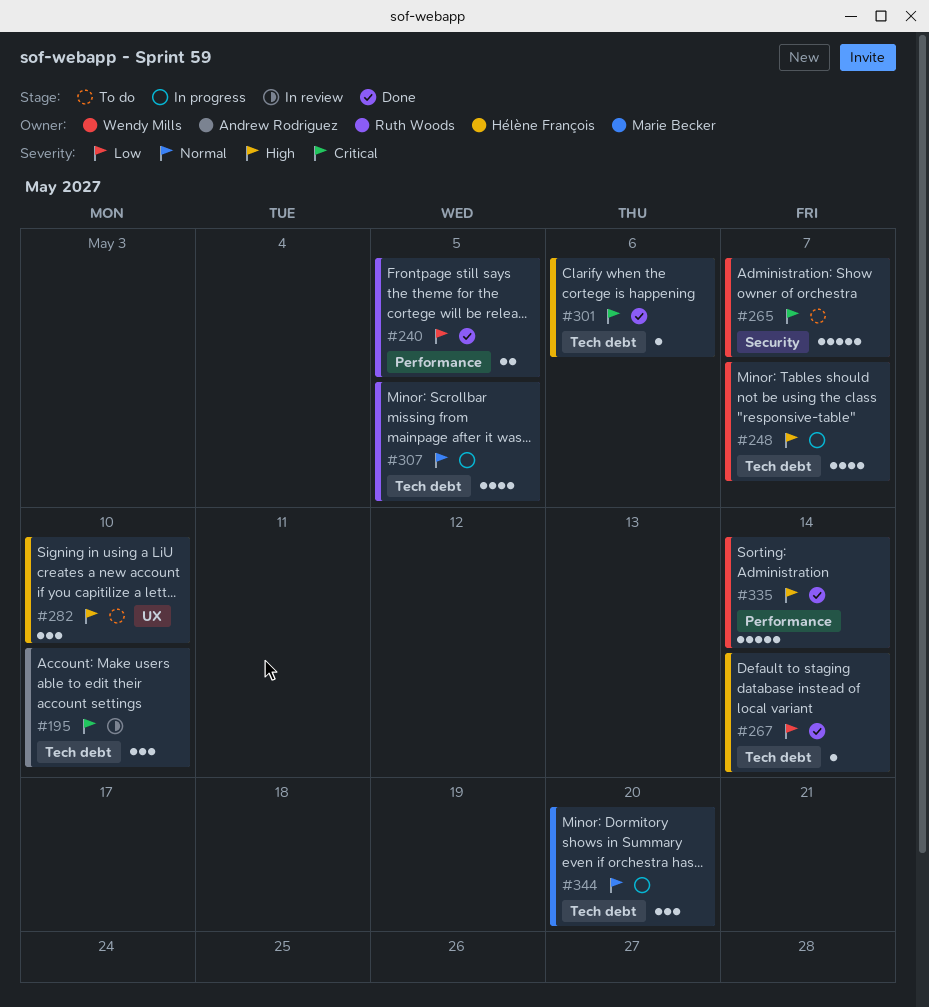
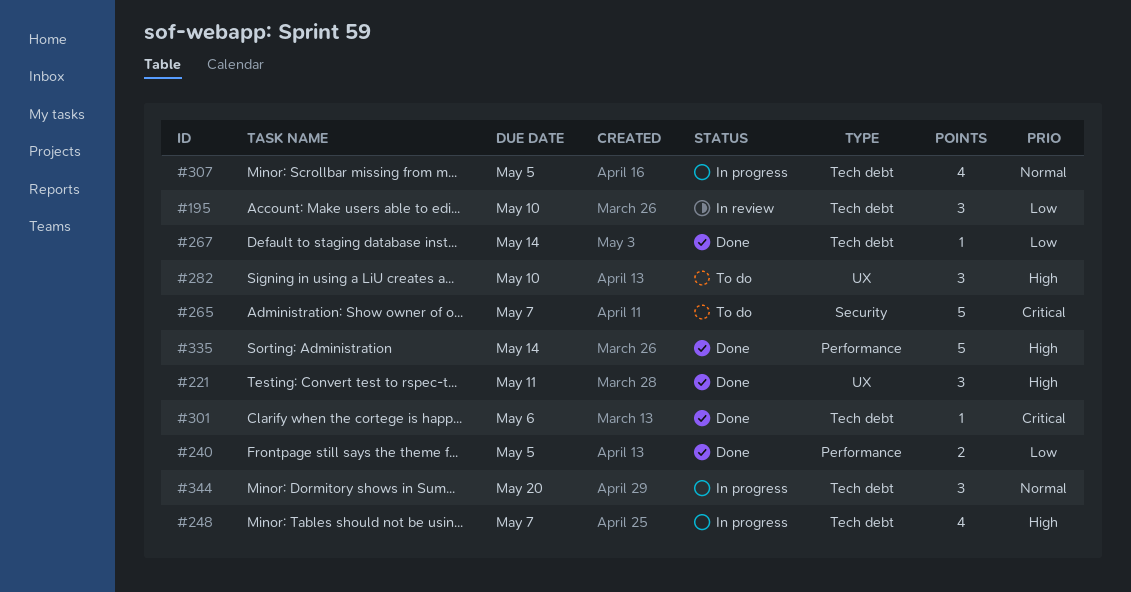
#195, priority: Critical -> Low
#221: none -> present

